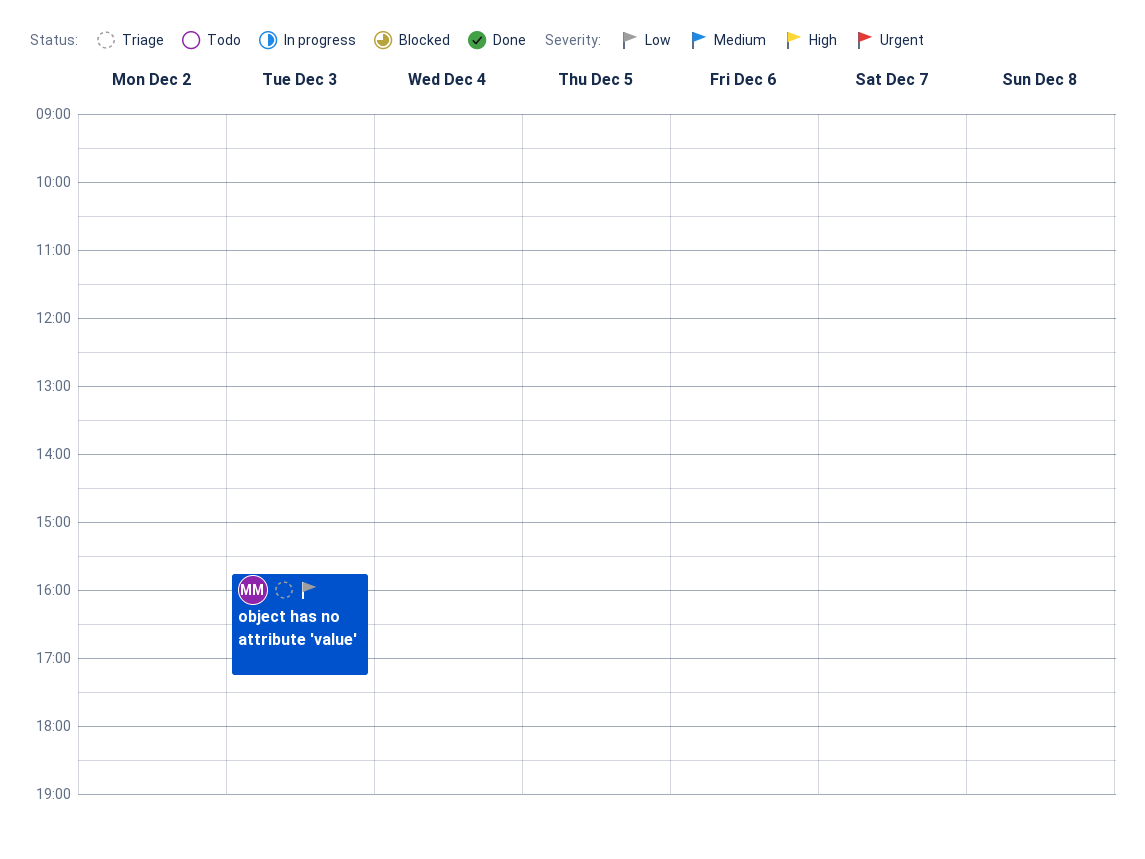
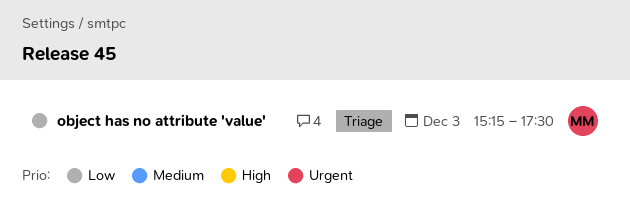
object has no attribute 'value', begins: 15:45 -> 15:15
object has no attribute 'value', ends: 17:15 -> 17:30

